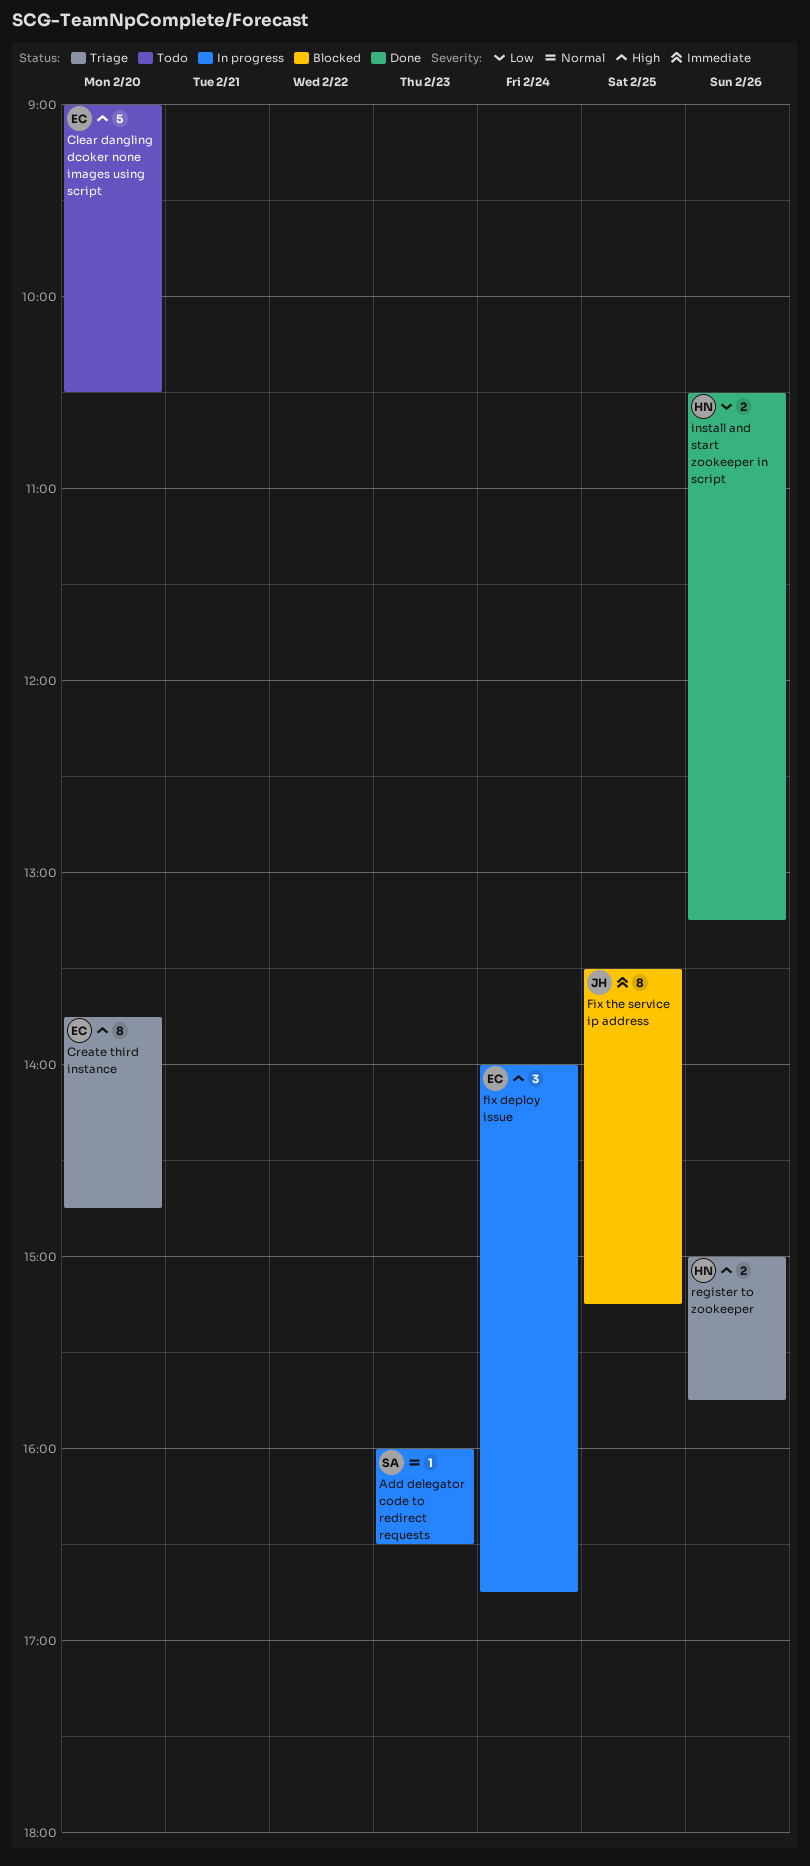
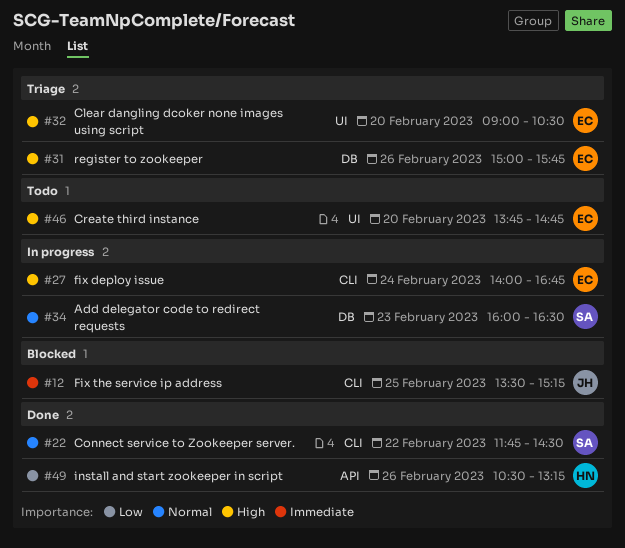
Clear dangling dcoker none images using script, status: Todo -> Triage
Connect service to Zookeeper server.: none -> present
Create third instance, status: Triage -> Todo
register to zookeeper, owner: HN -> EC

